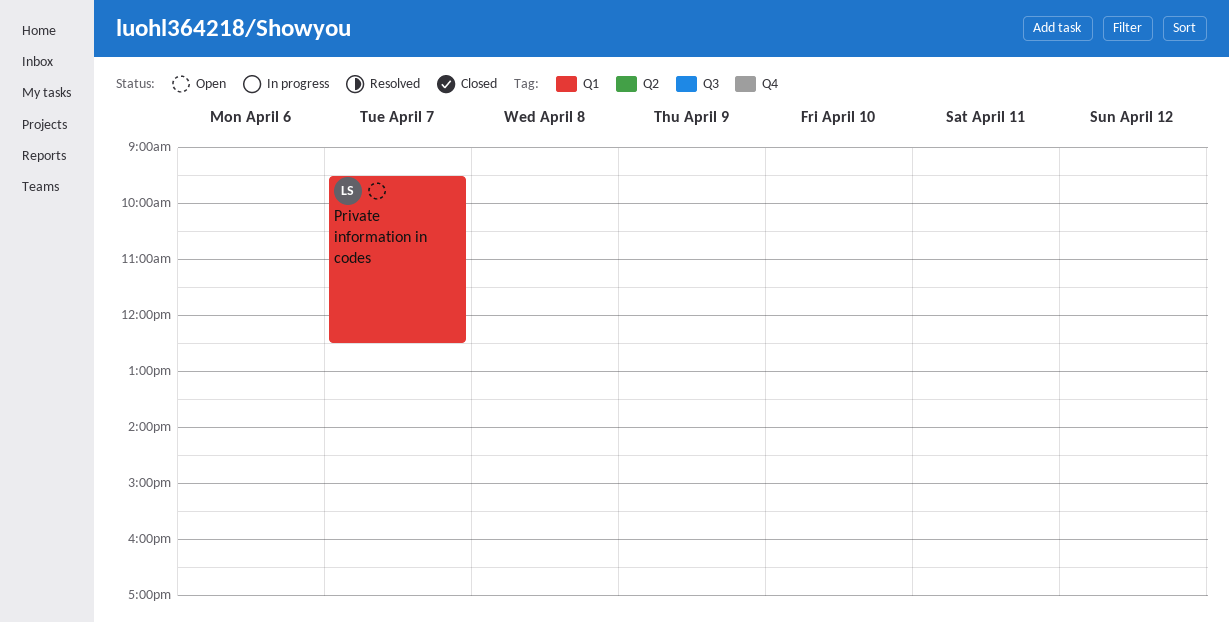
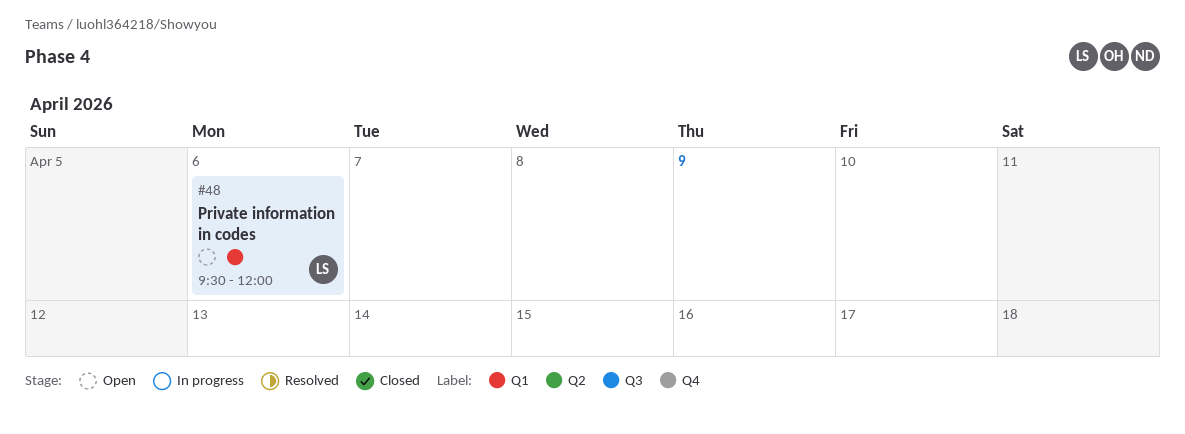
Private information in codes, day: Apr 7 -> Apr 6
Private information in codes, ends: 12:30 -> 12:00

